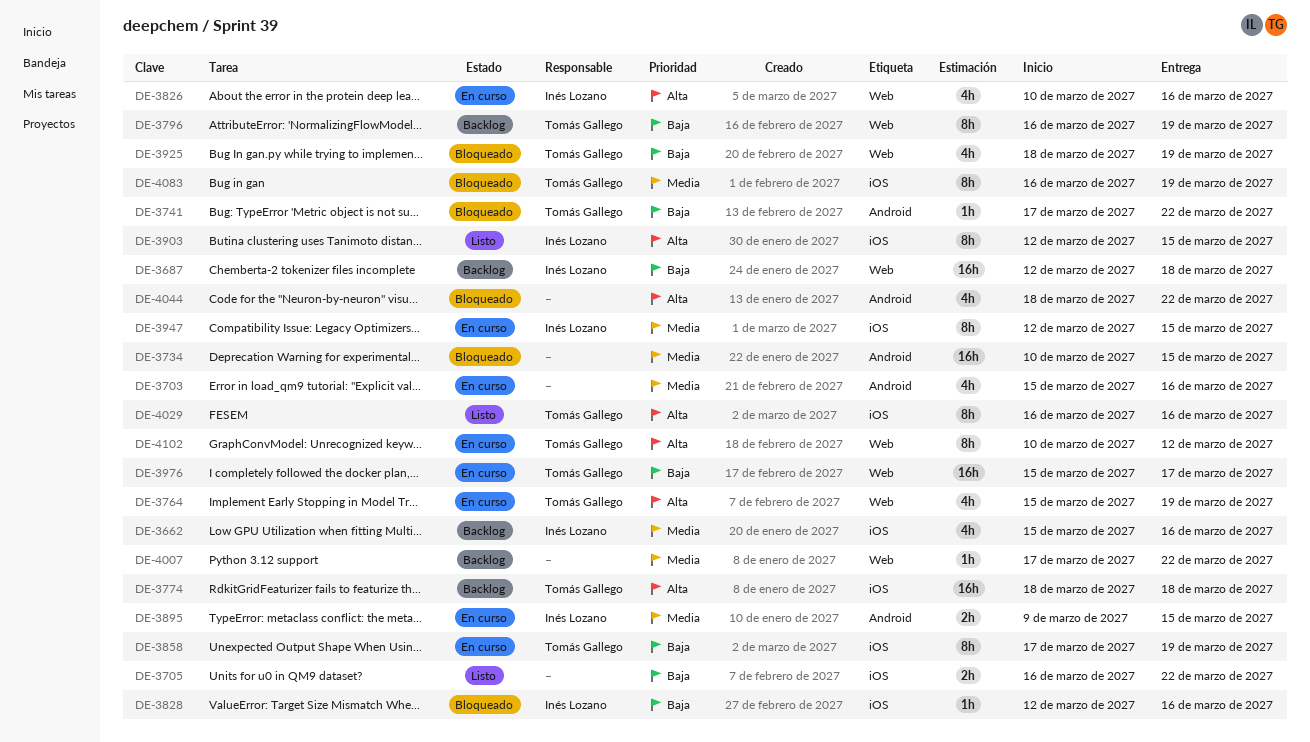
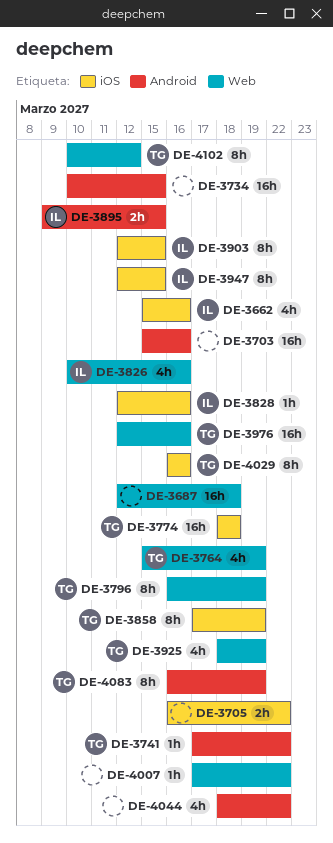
DE-3687, owner: Inés Lozano -> none
DE-3703, estimate: 4h -> 16h
DE-3976, start: Mar 15 -> Mar 12
DE-3976, due: Mar 17 -> Mar 16
DE-4083, label: iOS -> Android

